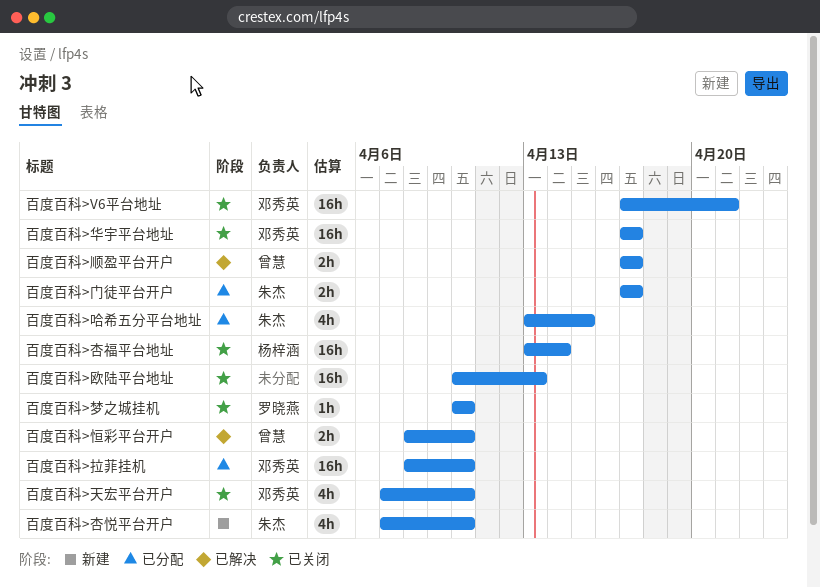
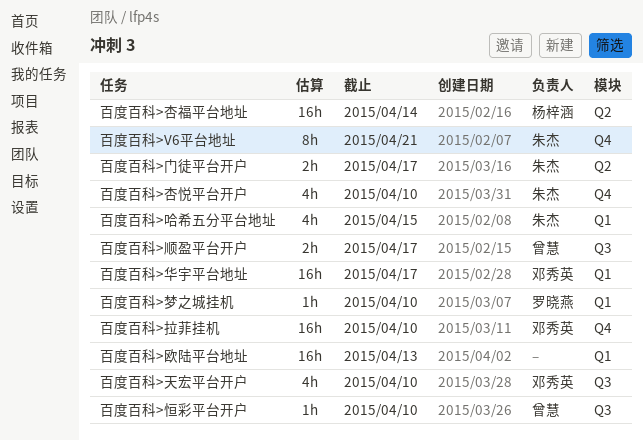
百度百科>V6平台地址, owner: 邓秀英 -> 朱杰
百度百科>V6平台地址, estimate: 16h -> 8h
百度百科>恒彩平台开户, estimate: 2h -> 1h

